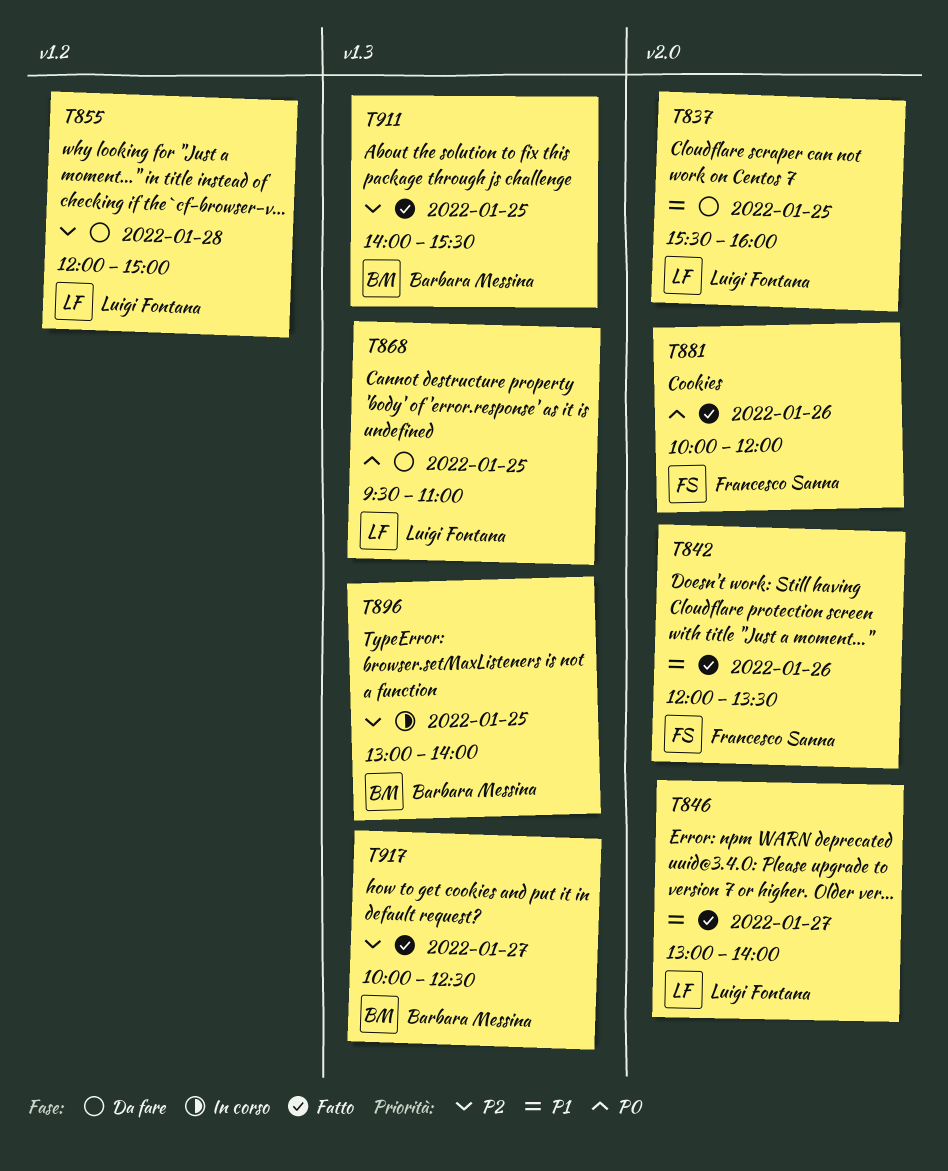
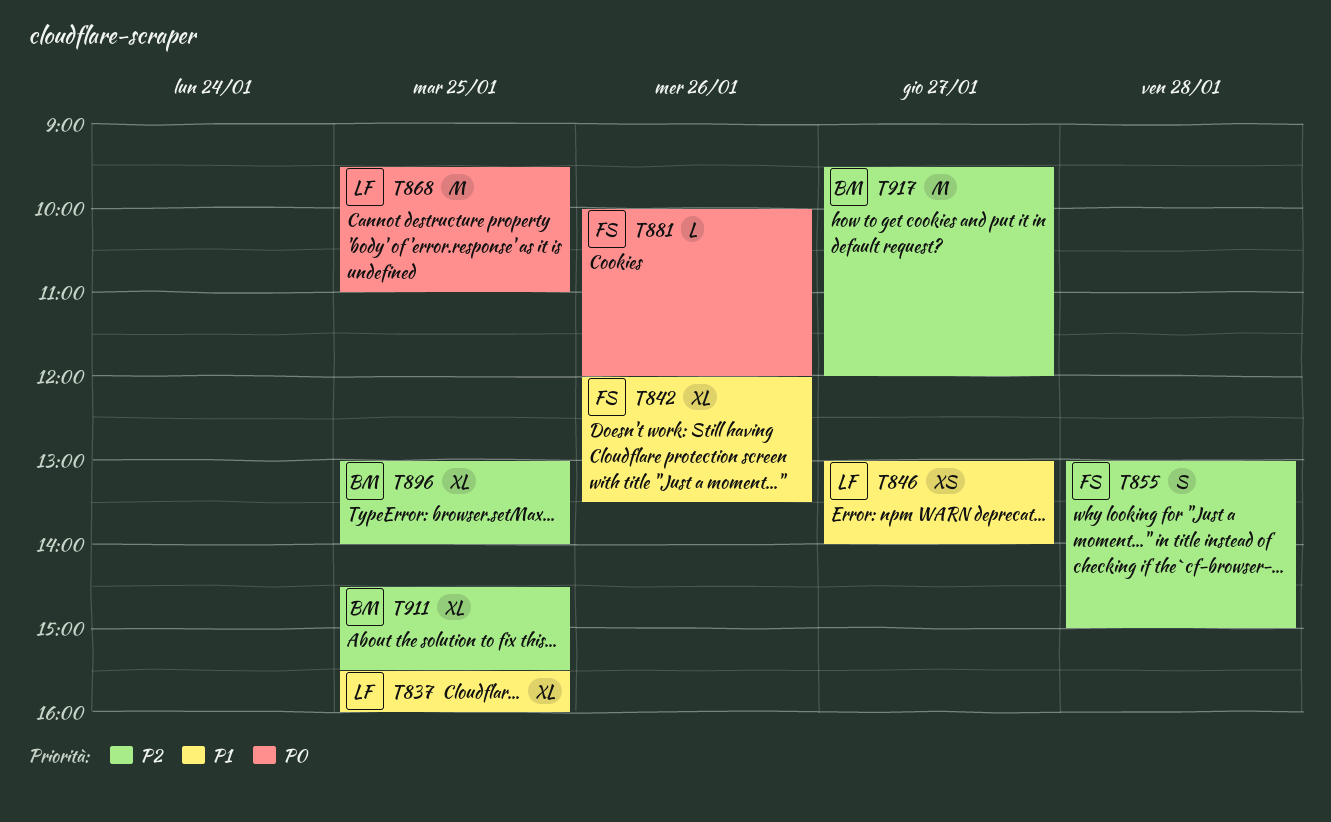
T855, owner: Luigi Fontana -> Francesco Sanna
T855, begins: 12:00 -> 13:00
T911, begins: 14:00 -> 14:30
T917, begins: 10:00 -> 09:30
T917, ends: 12:30 -> 12:00

